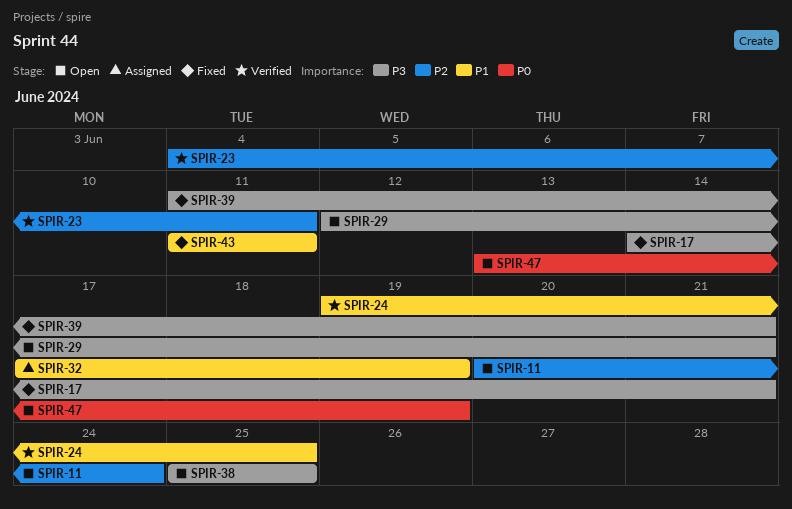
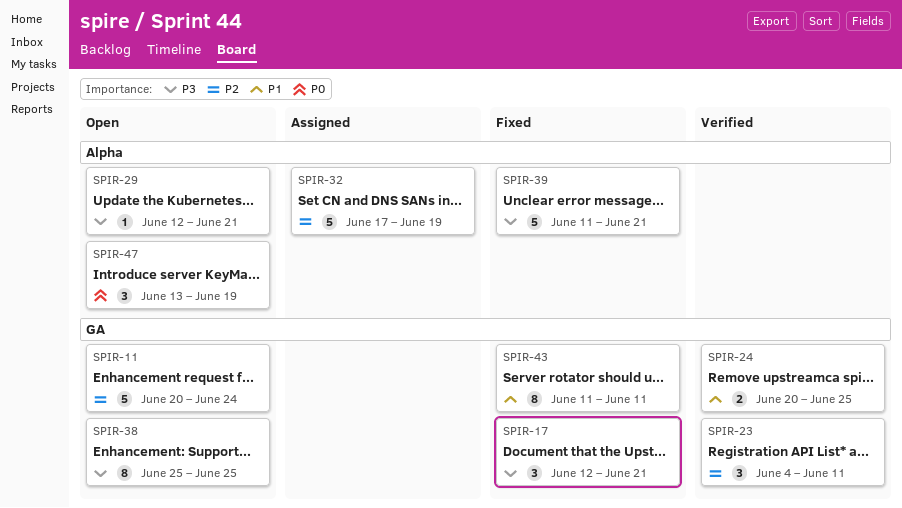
SPIR-17, start: Jun 14 -> Jun 12
SPIR-24, start: Jun 19 -> Jun 20
SPIR-32, priority: P1 -> P2

